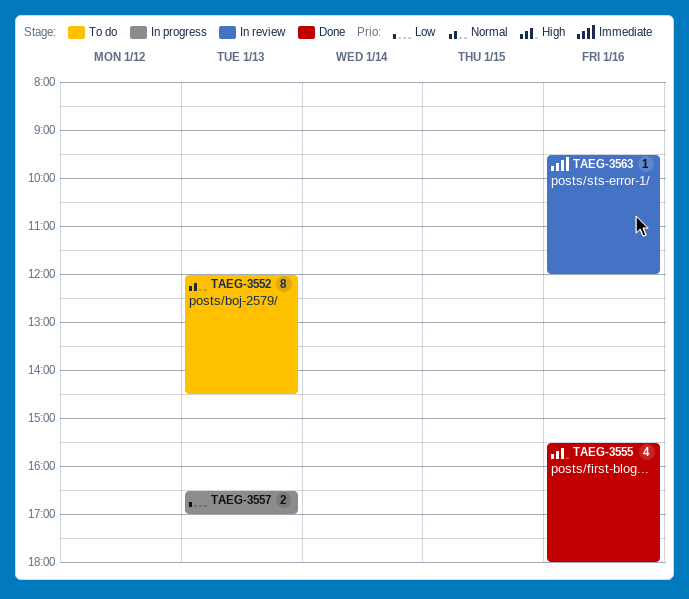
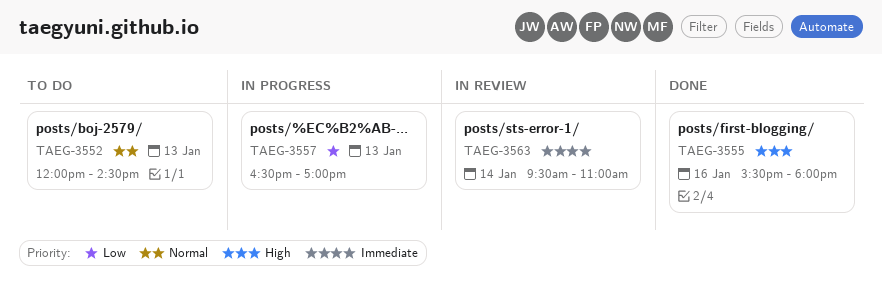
TAEG-3563, day: Jan 16 -> Jan 14
TAEG-3563, ends: 12:00 -> 11:00

